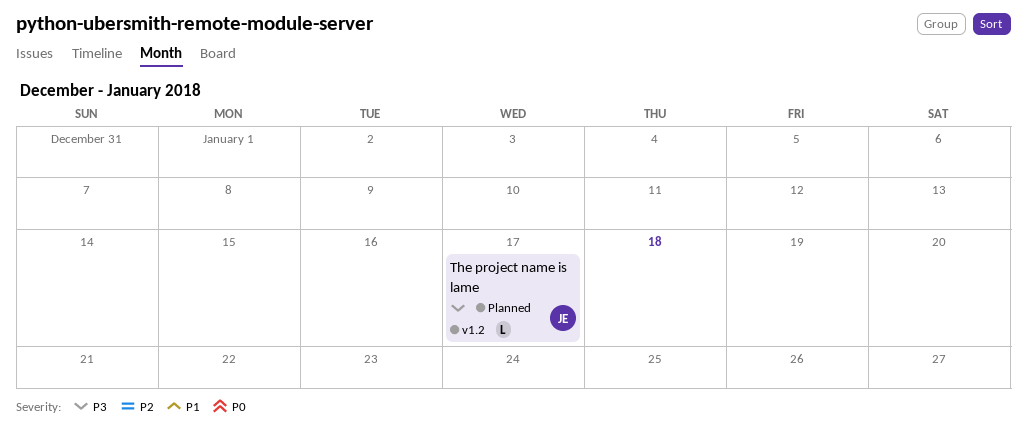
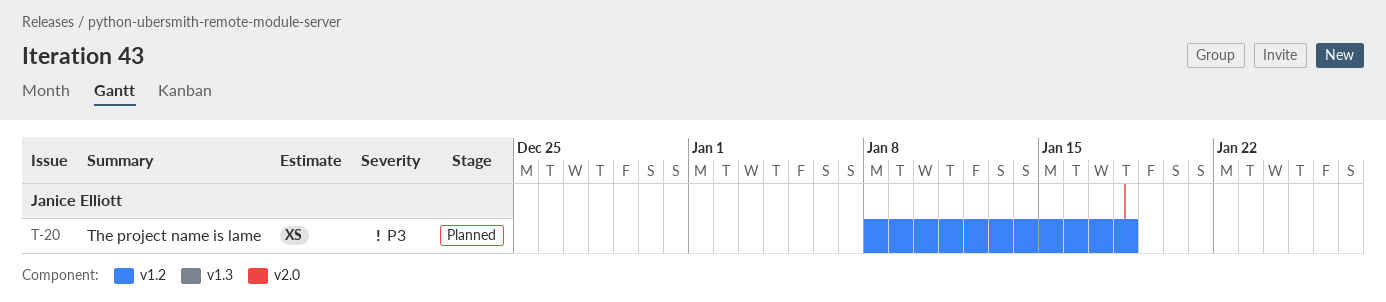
The project name is lame, estimate: L -> XS
The project name is lame, due: Jan 17 -> Jan 18

